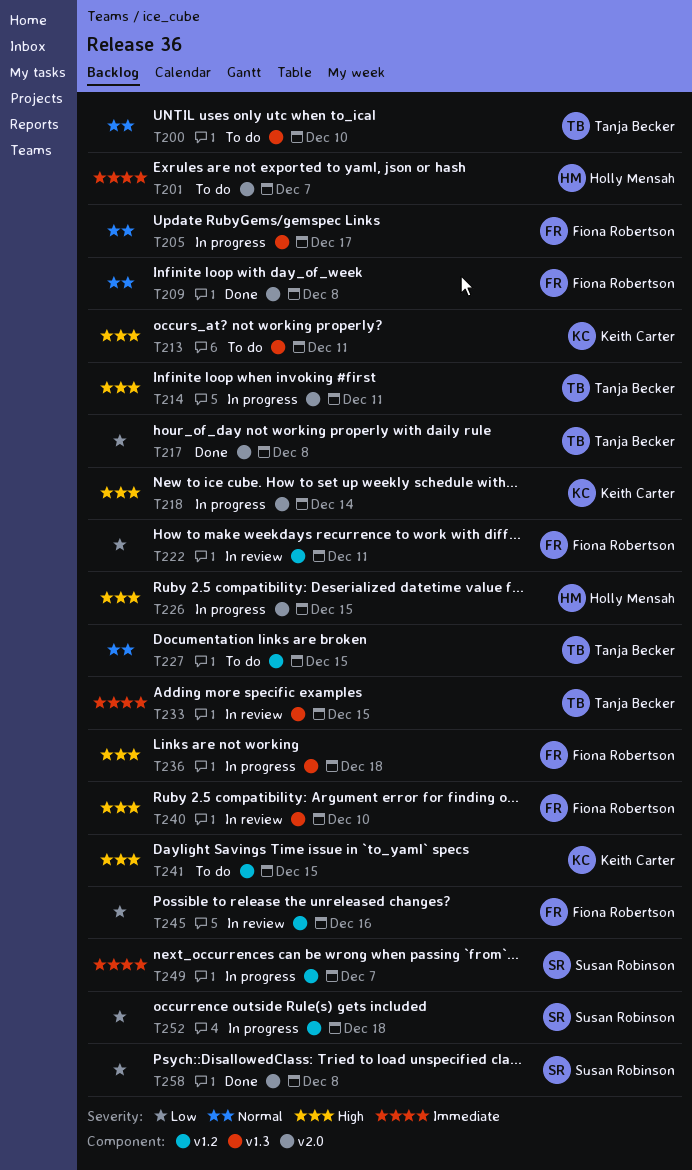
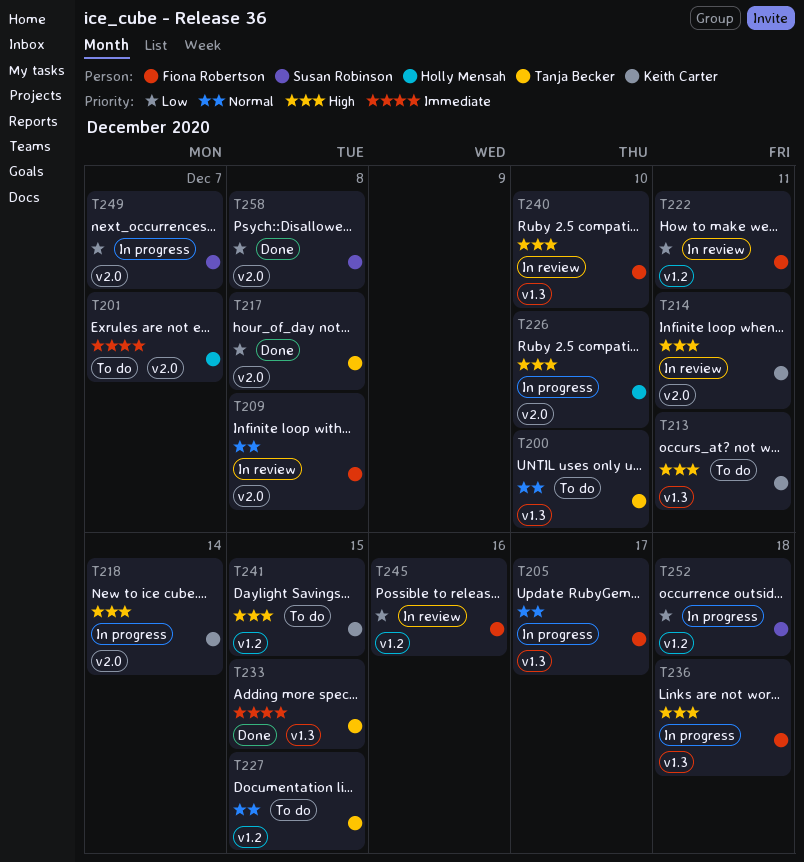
T209, status: Done -> In review
T214, status: In progress -> In review
T214, owner: Tanja Becker -> Keith Carter
T226, due: Dec 15 -> Dec 10
T233, status: In review -> Done
T249, priority: Immediate -> Low
T249, label: v1.2 -> v2.0

